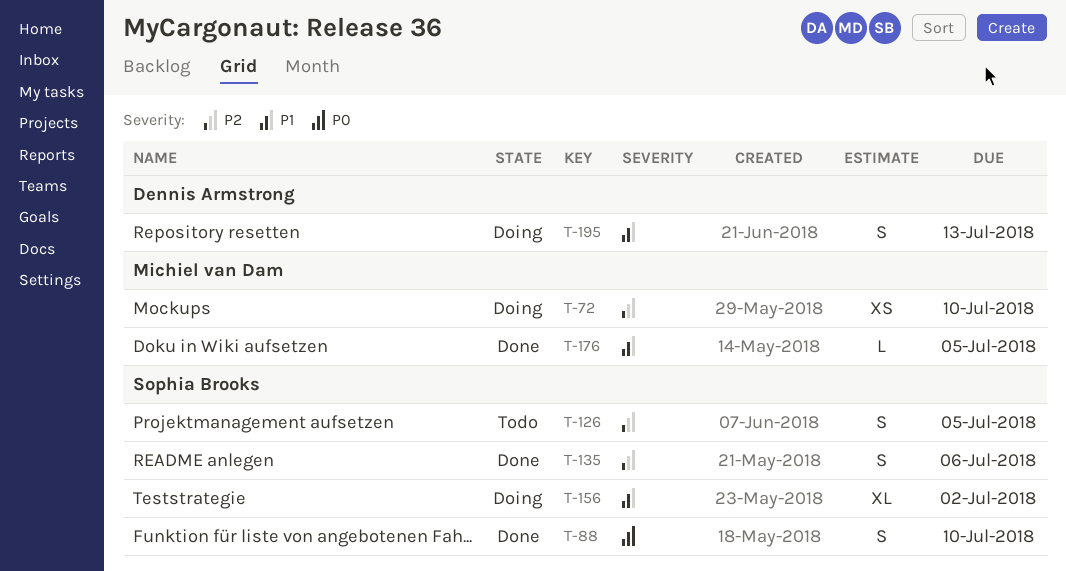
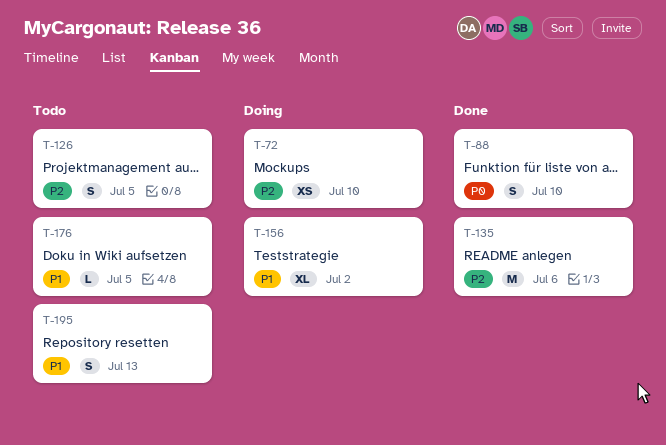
T-135, estimate: S -> M
T-176, status: Done -> Todo
T-195, status: Doing -> Todo

